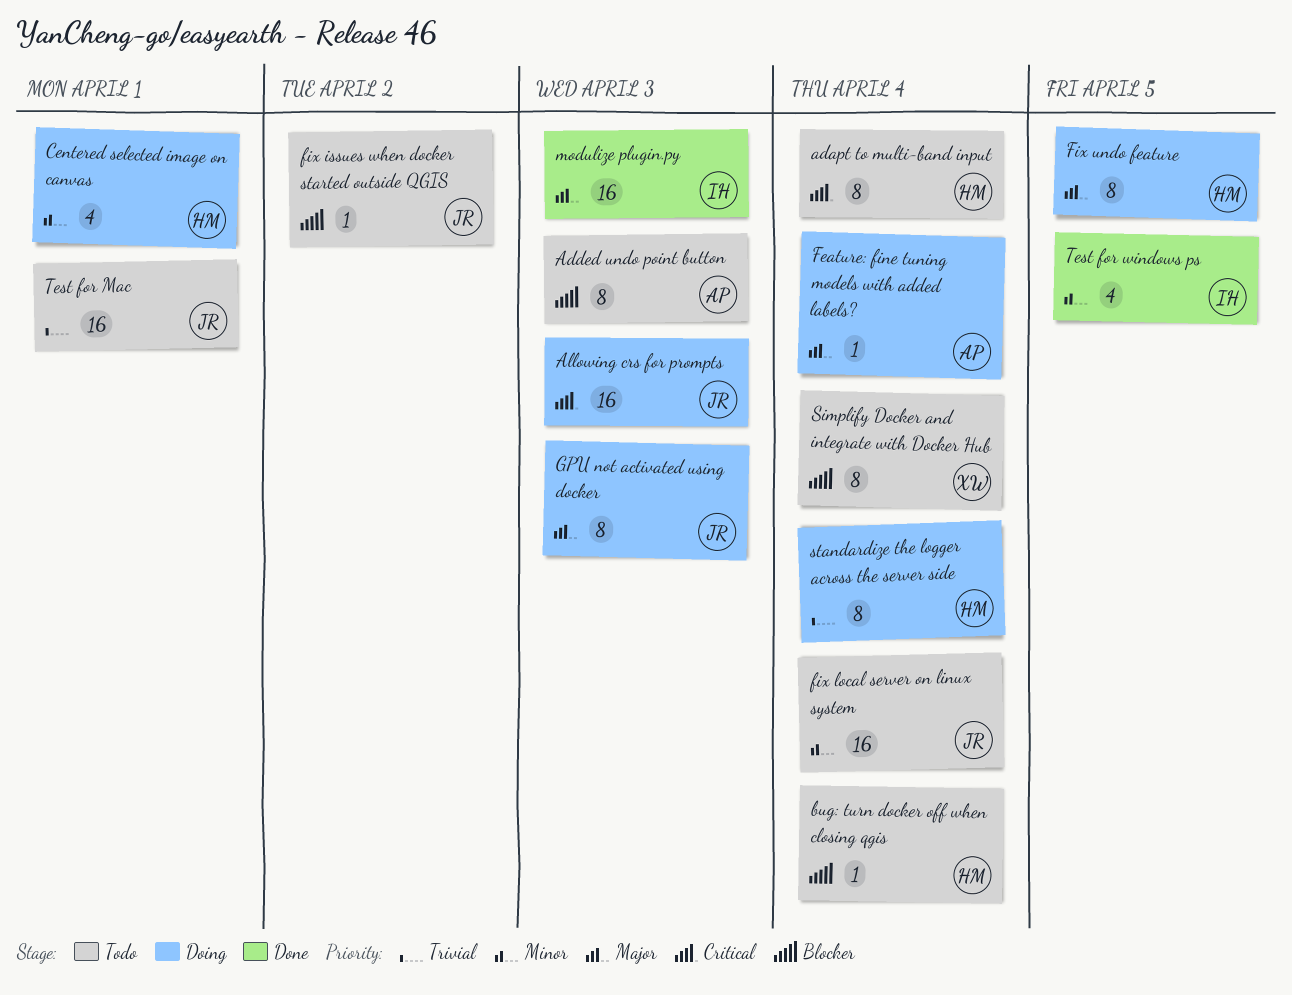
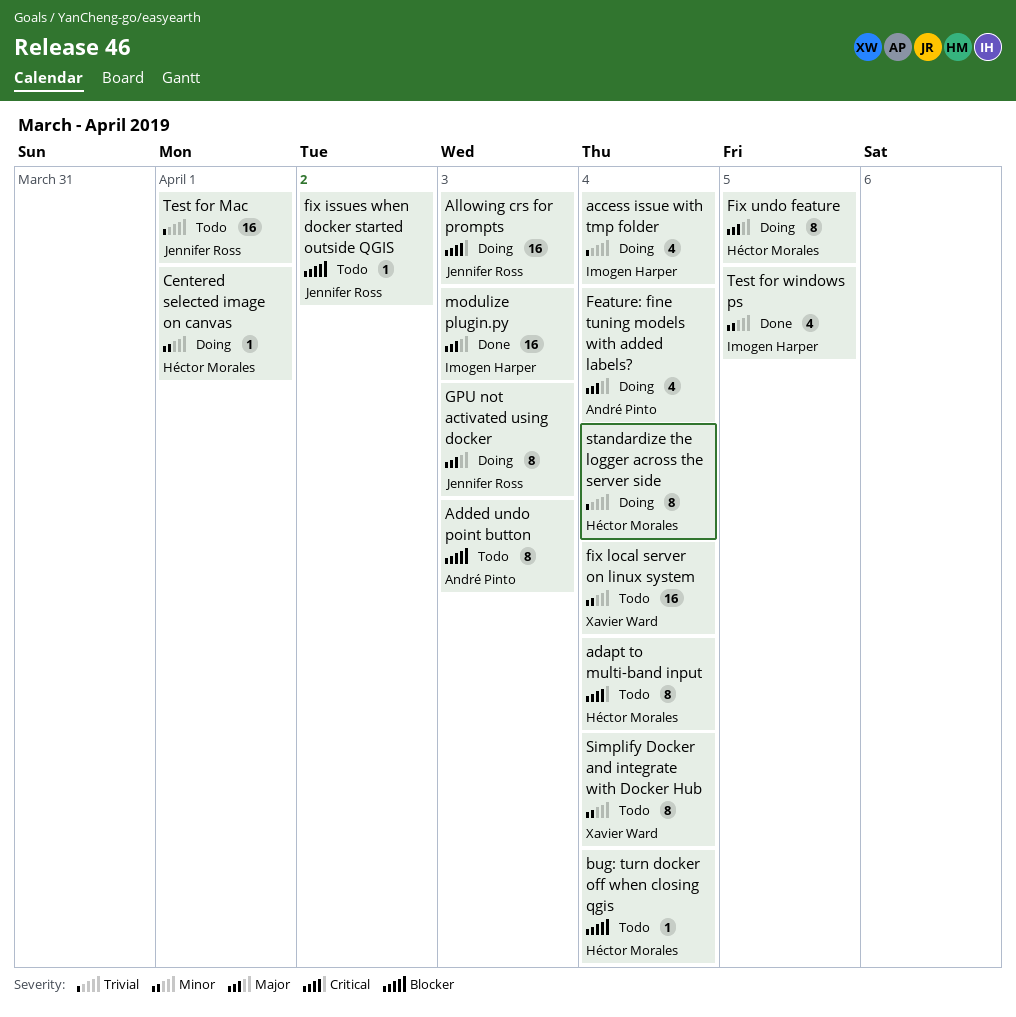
access issue with tmp folder: none -> present
Centered selected image on canvas, estimate: 4 -> 1
Feature: fine tuning models with added labels?, estimate: 1 -> 4
fix local server on linux system, owner: Jennifer Ross -> Xavier Ward
Simplify Docker and integrate with Docker Hub, priority: Blocker -> Minor

